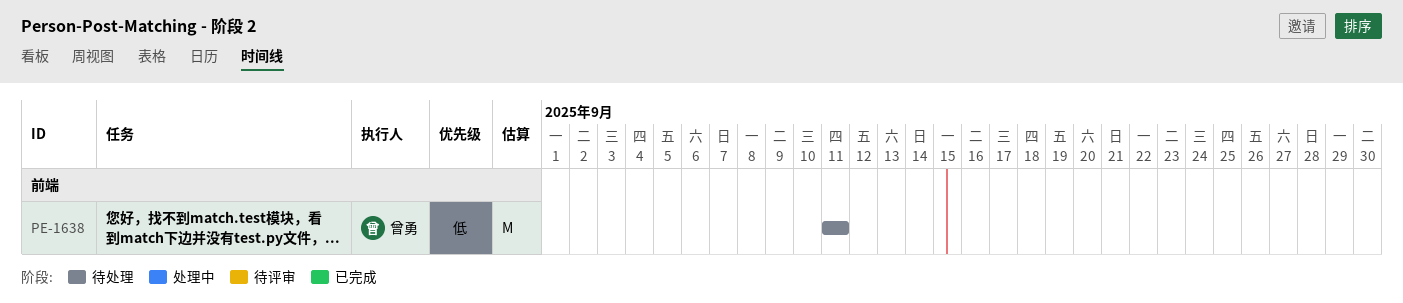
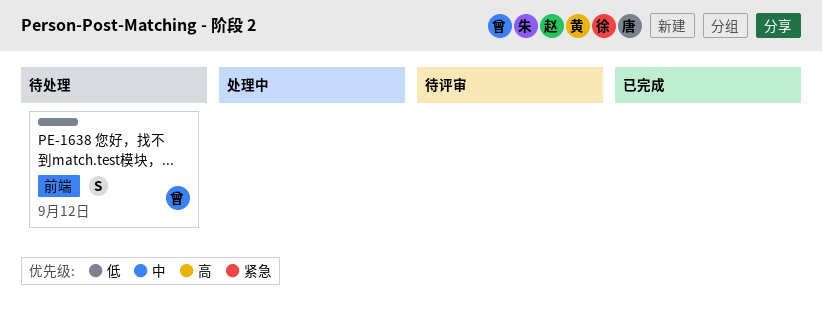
PE-1638, estimate: M -> S
PE-1638, due: Sep 11 -> Sep 12

